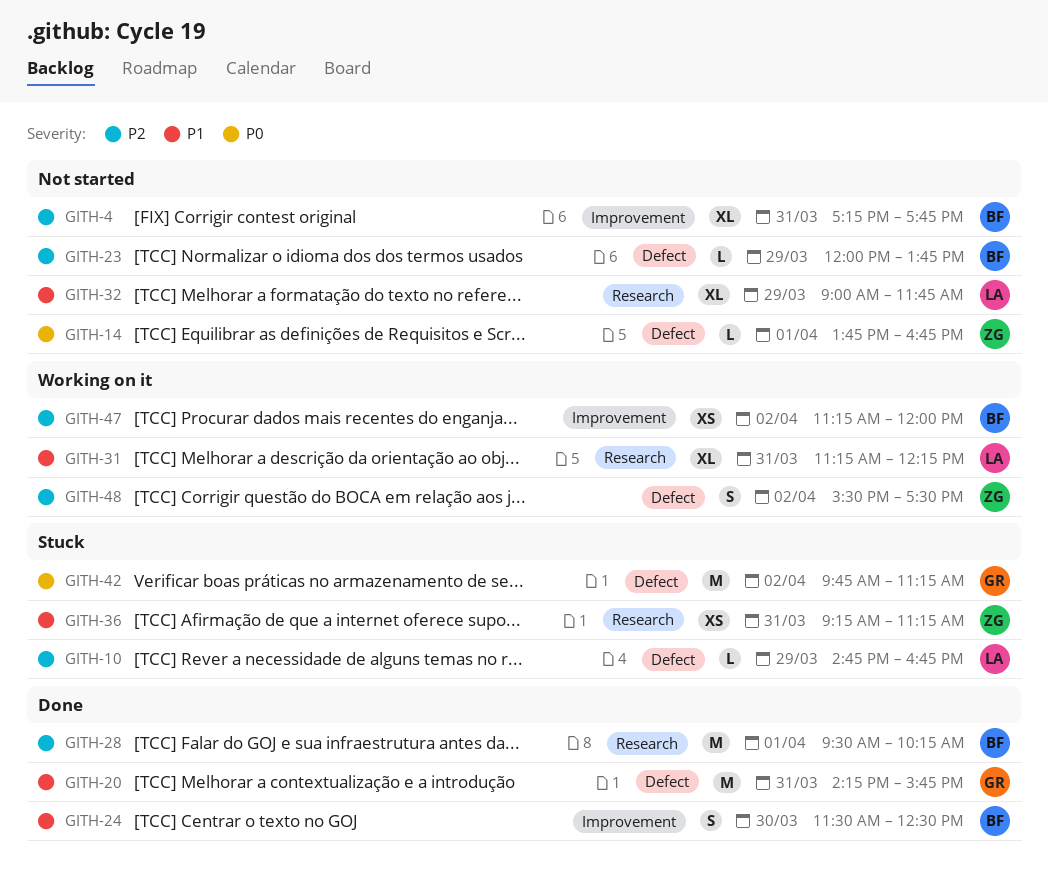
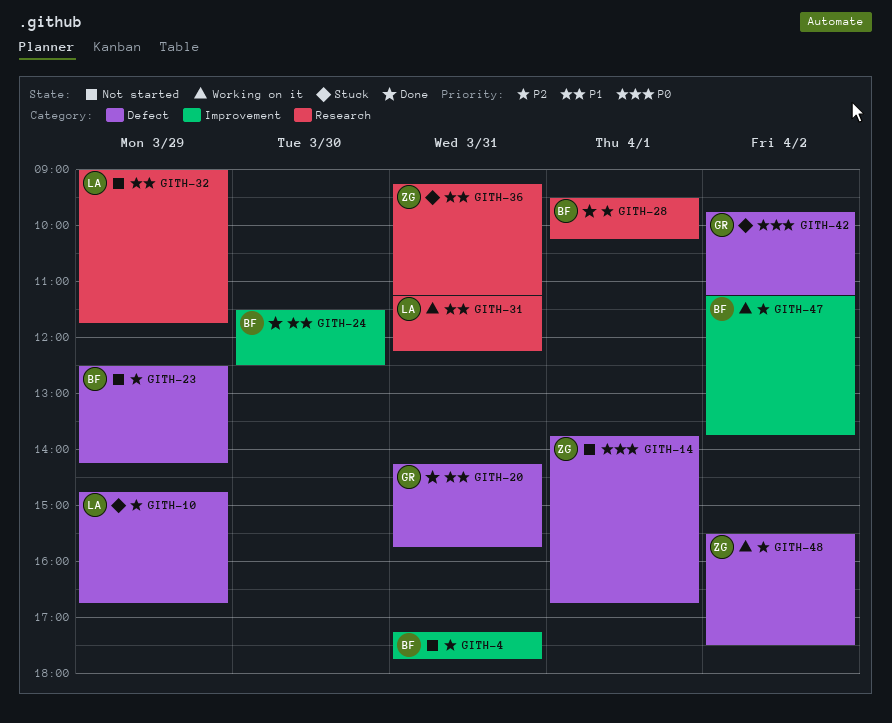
GITH-23, begins: 12:00 -> 12:30
GITH-23, ends: 13:45 -> 14:15
GITH-47, ends: 12:00 -> 13:45

